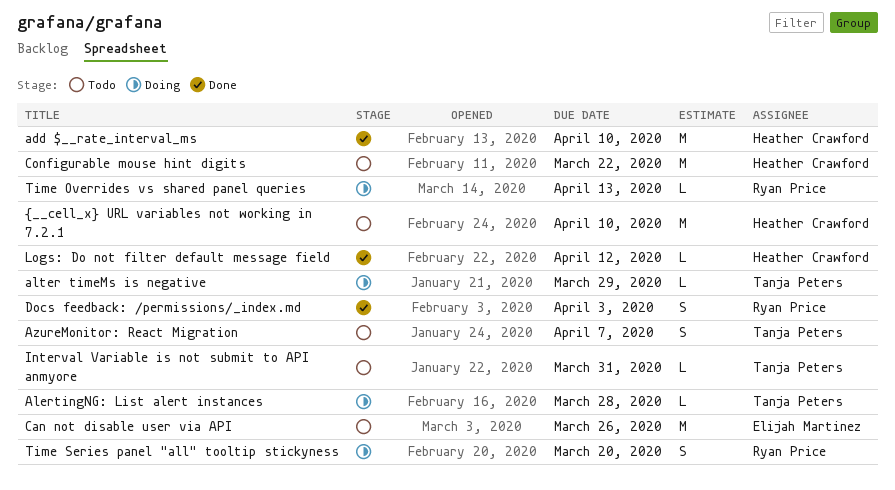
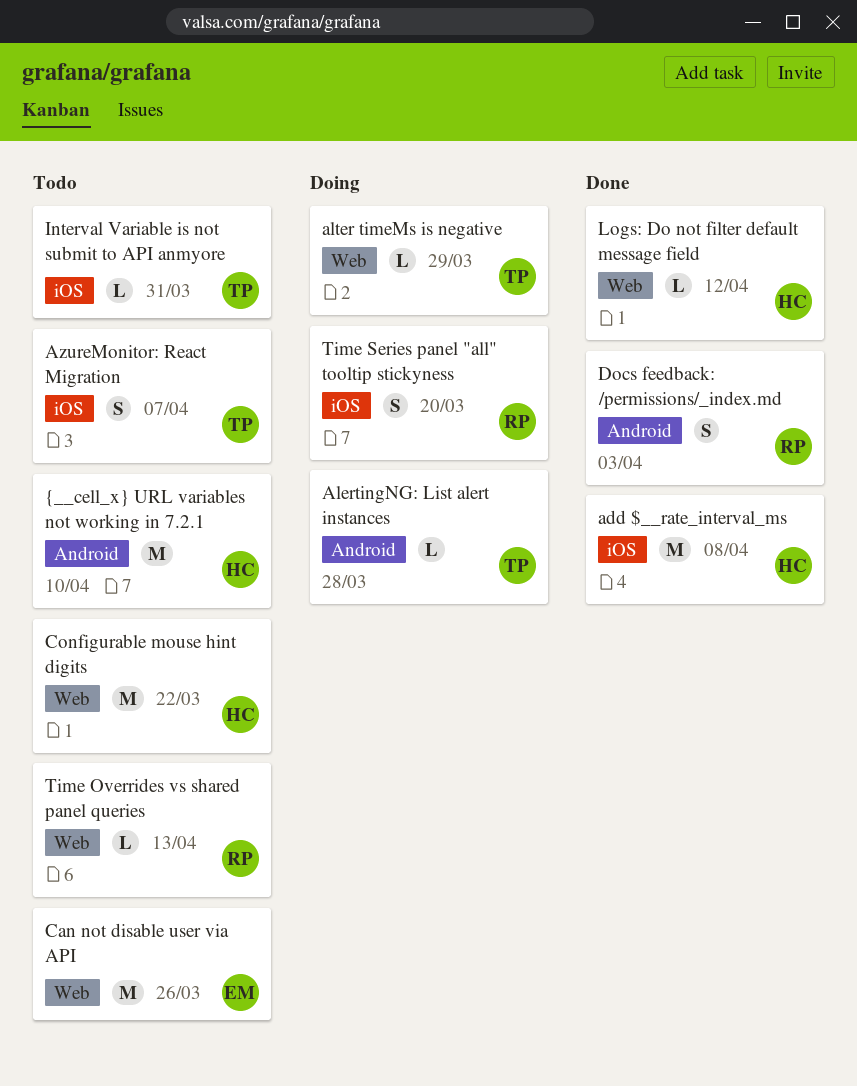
add $__rate_interval_ms, due: Apr 10 -> Apr 8
Time Overrides vs shared panel queries, status: Doing -> Todo

